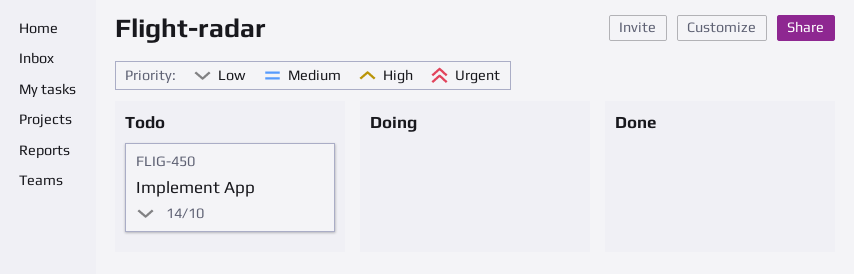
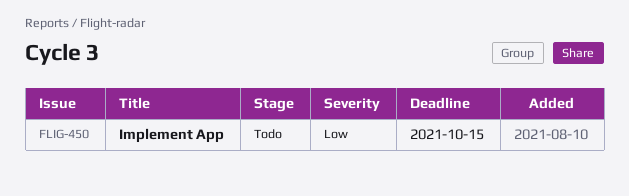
FLIG-450, due: Oct 14 -> Oct 15

